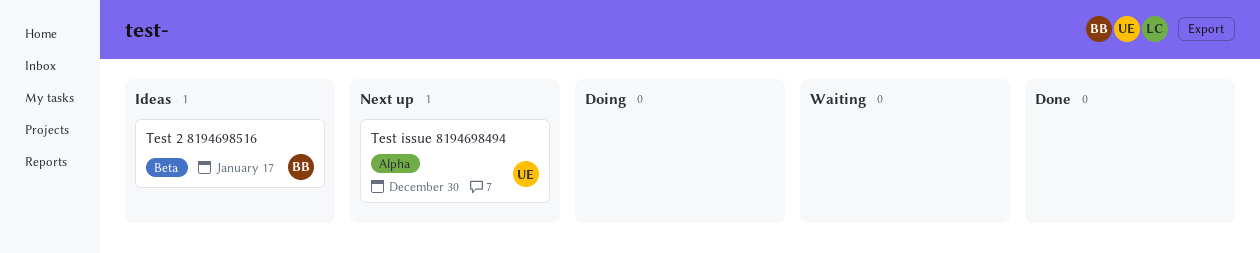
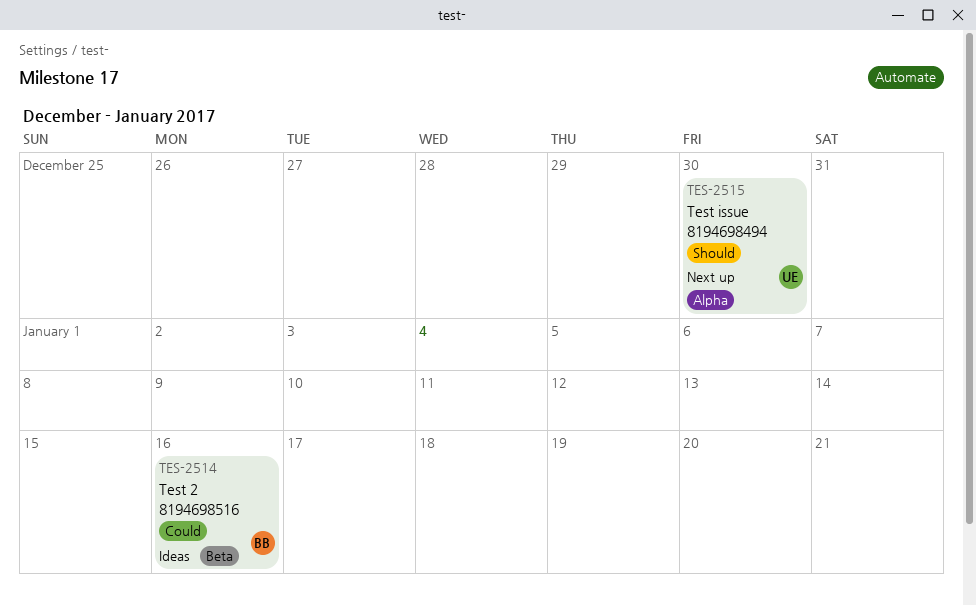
Test 2 8194698516, due: Jan 17 -> Jan 16

